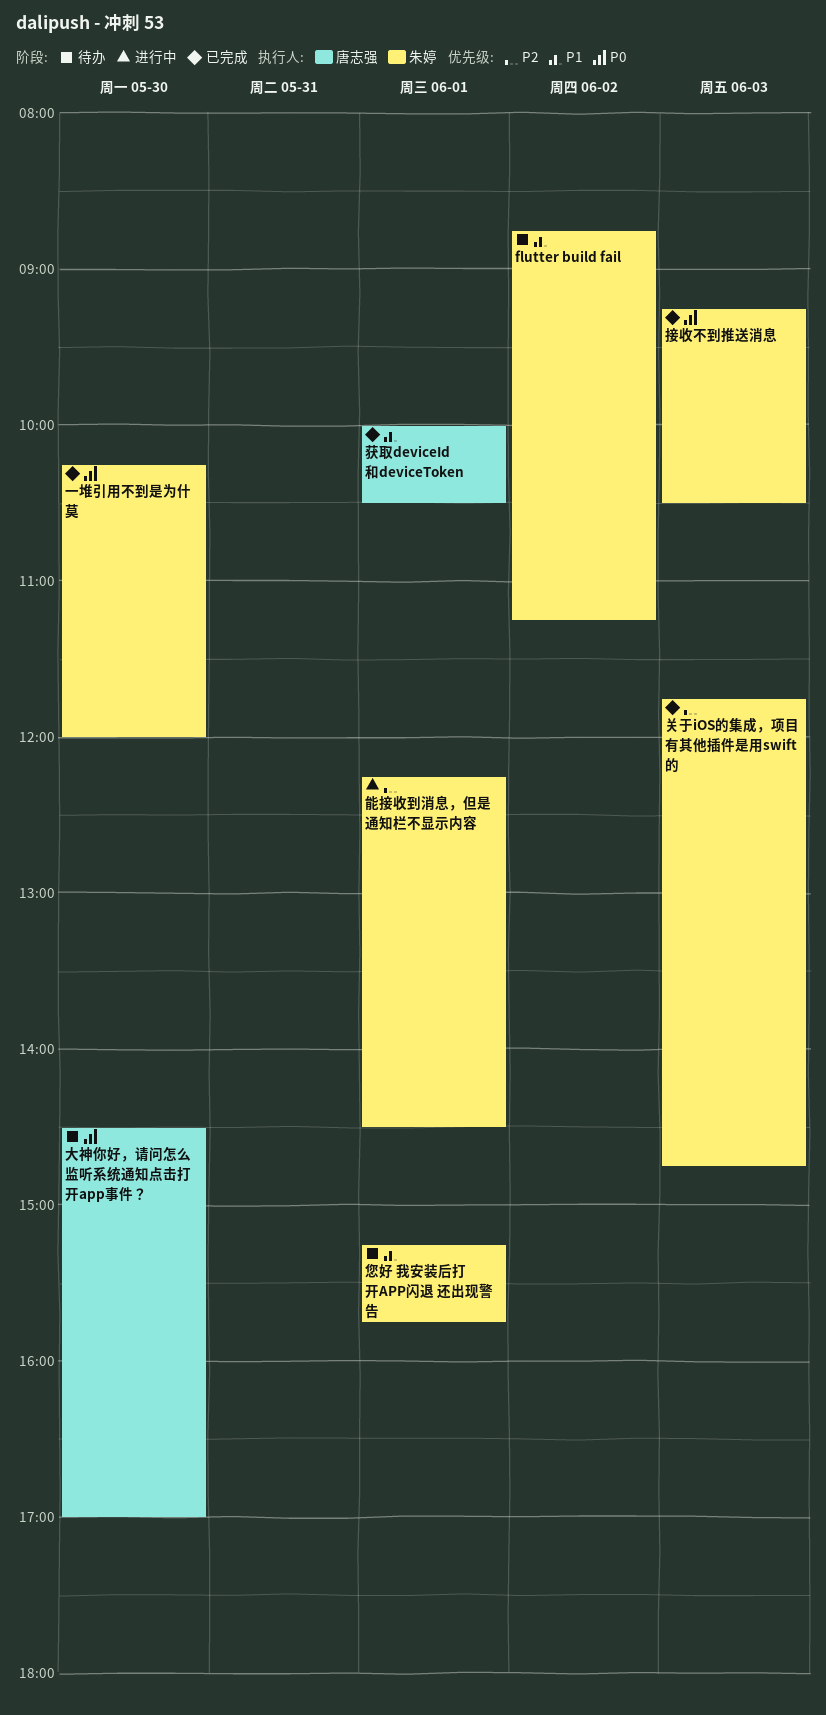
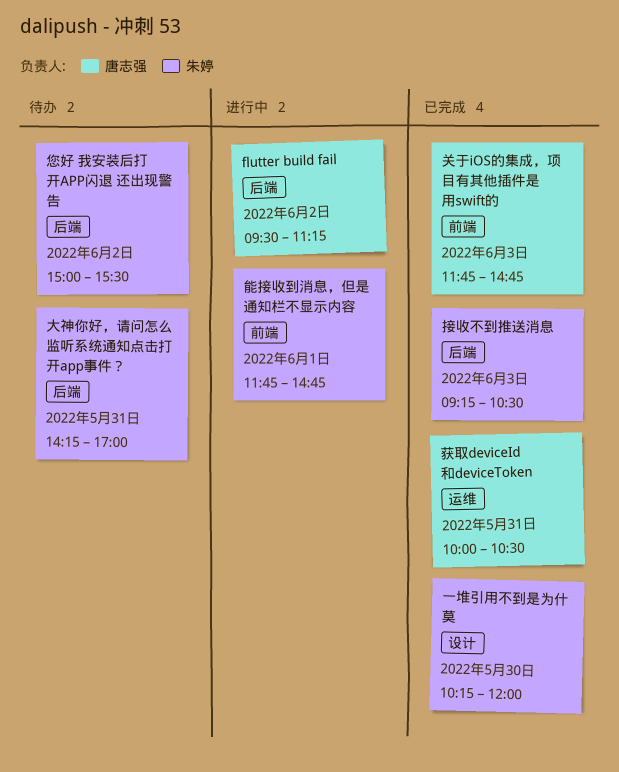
flutter build fail, status: 待办 -> 进行中
flutter build fail, owner: 朱婷 -> 唐志强
flutter build fail, begins: 08:45 -> 09:30
关于iOS的集成，项目有其他插件是用swift的, owner: 朱婷 -> 唐志强
大神你好，请问怎么监听系统通知点击打开app事件？, owner: 唐志强 -> 朱婷
大神你好，请问怎么监听系统通知点击打开app事件？, day: May 30 -> May 31
大神你好，请问怎么监听系统通知点击打开app事件？, begins: 14:30 -> 14:15
您好 我安装后打开APP闪退 还出现警告, day: Jun 1 -> Jun 2
您好 我安装后打开APP闪退 还出现警告, begins: 15:15 -> 15:00
您好 我安装后打开APP闪退 还出现警告, ends: 15:45 -> 15:30
能接收到消息，但是通知栏不显示内容, begins: 12:15 -> 11:45
能接收到消息，但是通知栏不显示内容, ends: 14:30 -> 14:45
获取deviceId 和deviceToken, day: Jun 1 -> May 31

